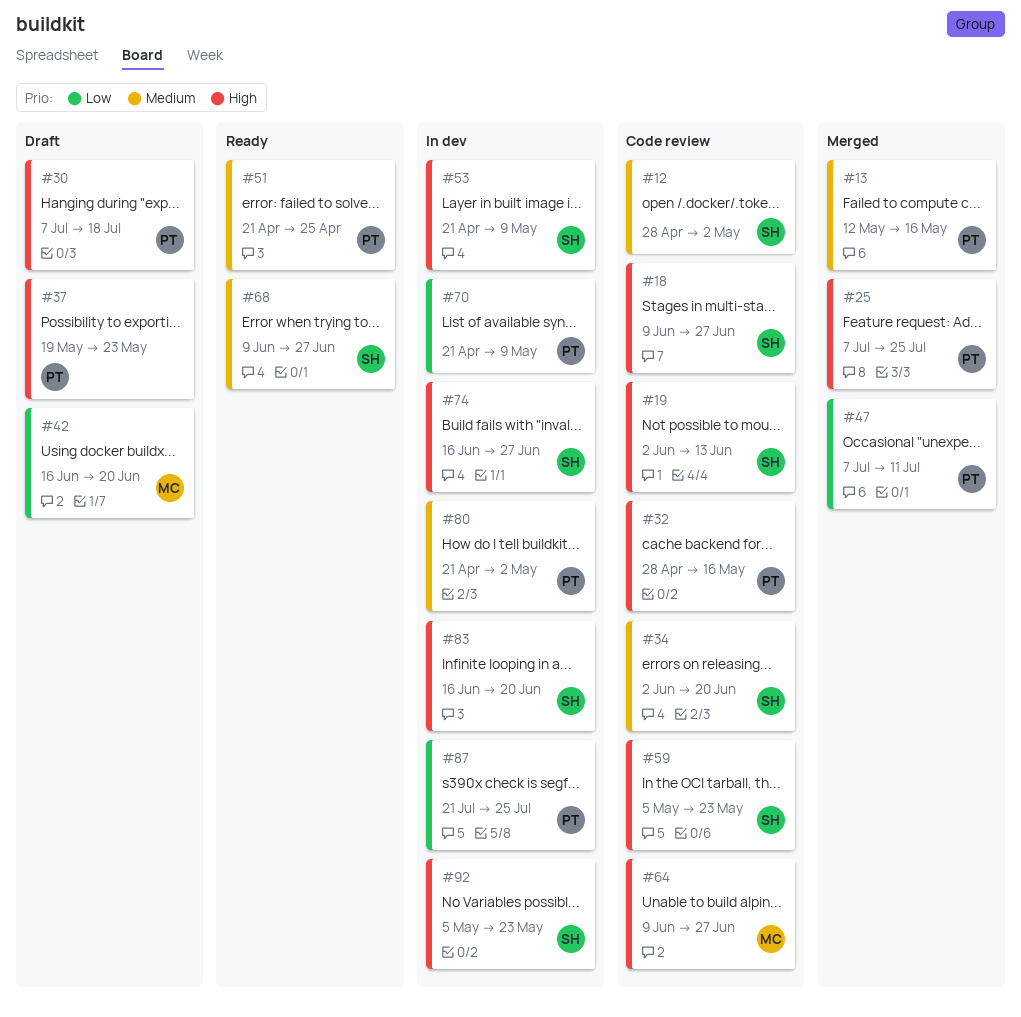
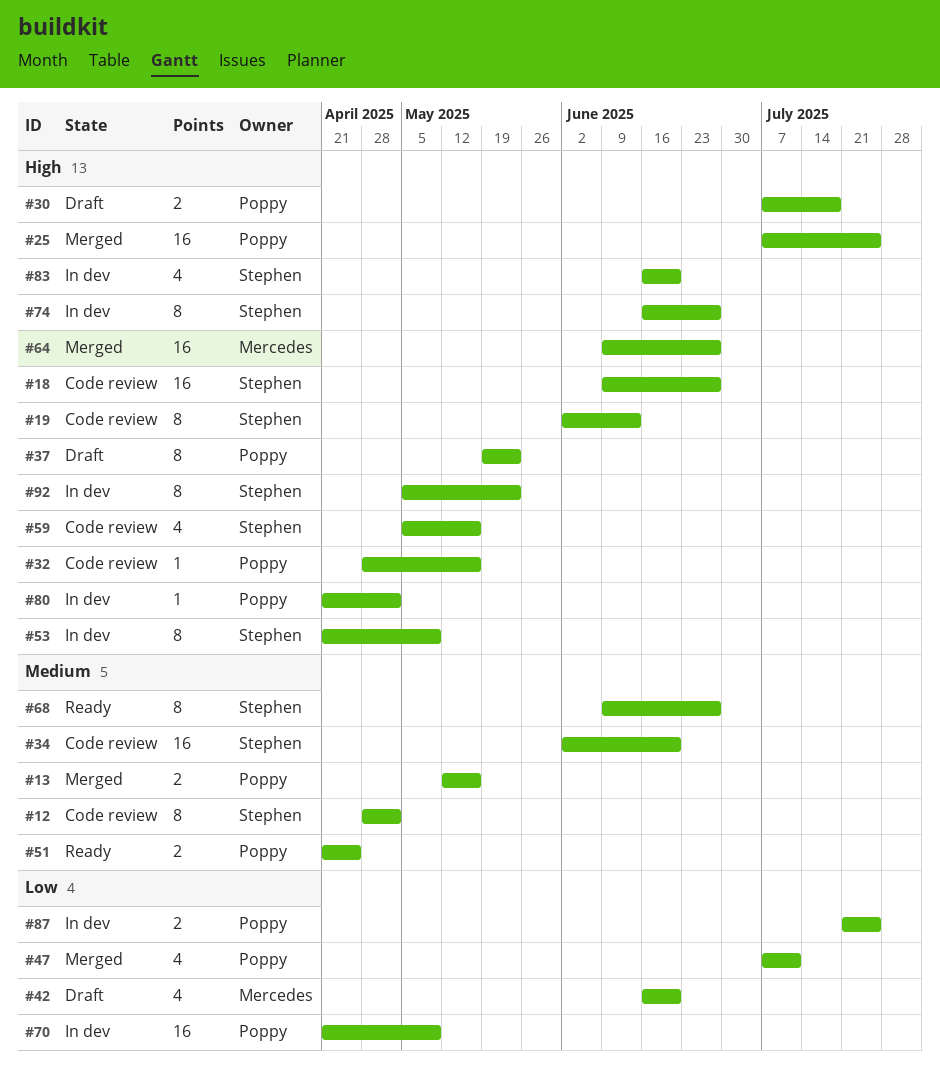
#59, due: May 23 -> May 16
#64, status: Code review -> Merged
#80, priority: Medium -> High

